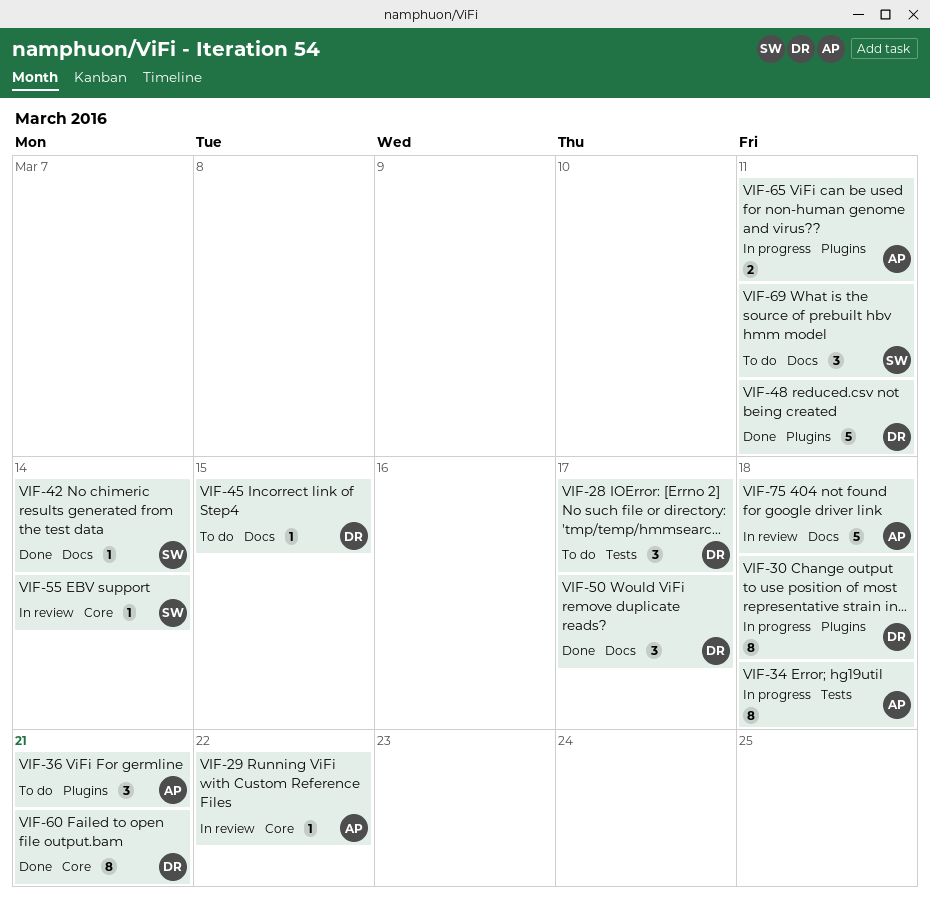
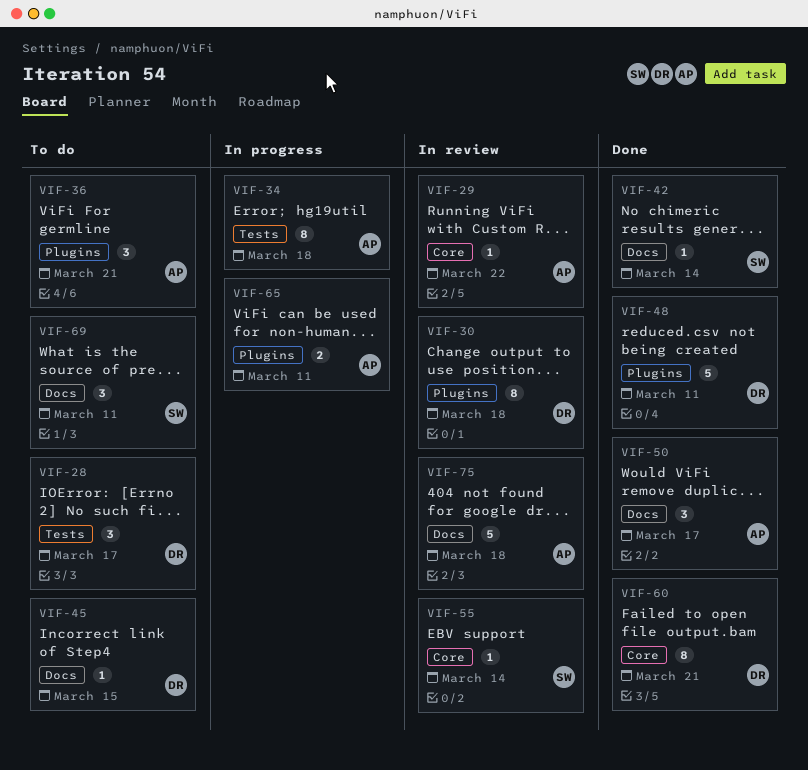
VIF-30, status: In progress -> In review
VIF-50, owner: DR -> AP

